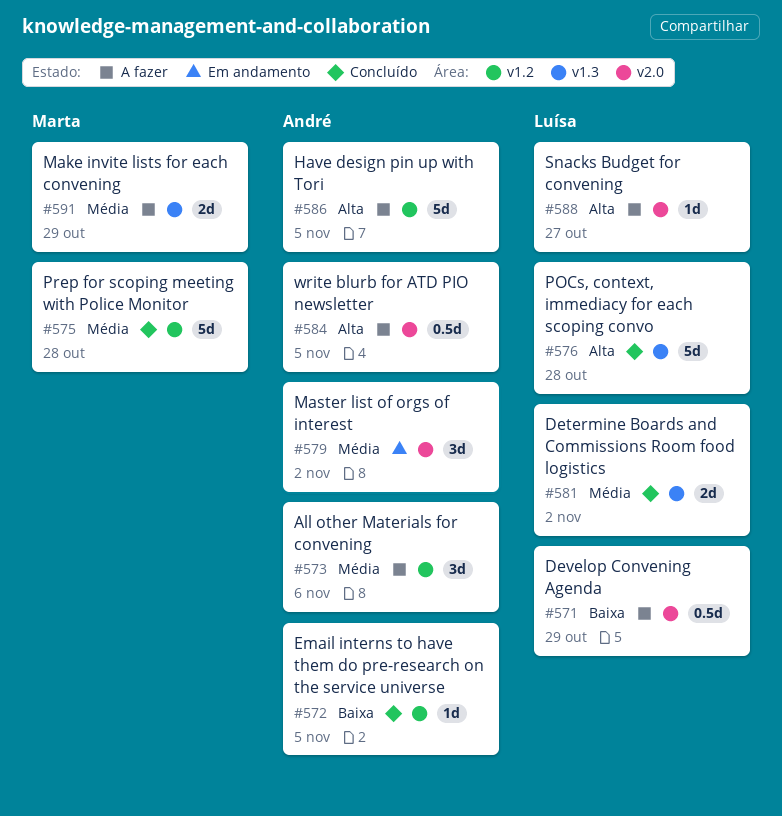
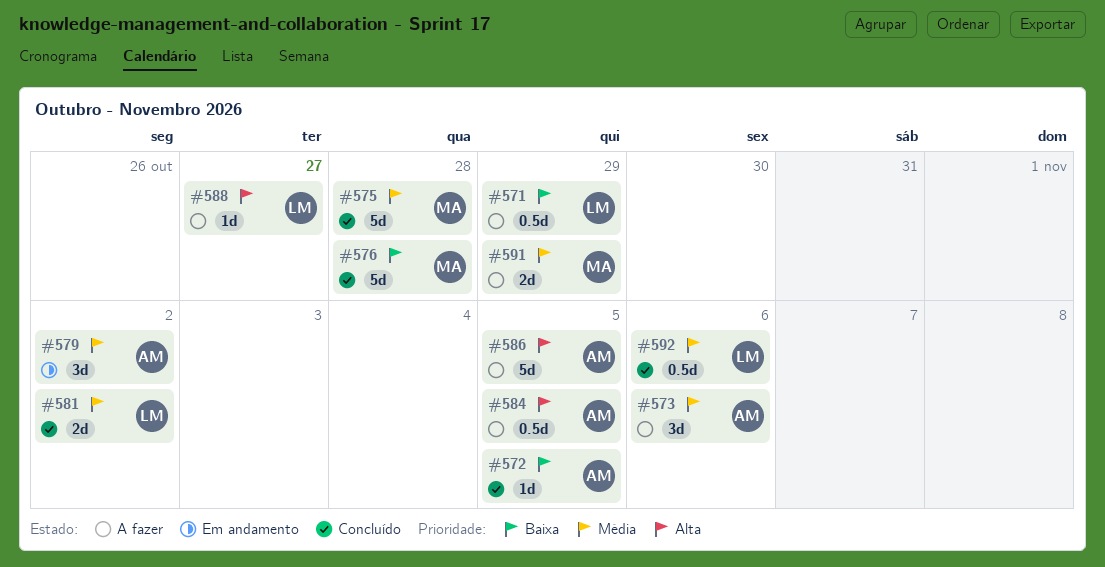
#576, owner: Luísa -> Marta
#576, priority: Alta -> Baixa
#592: none -> present

